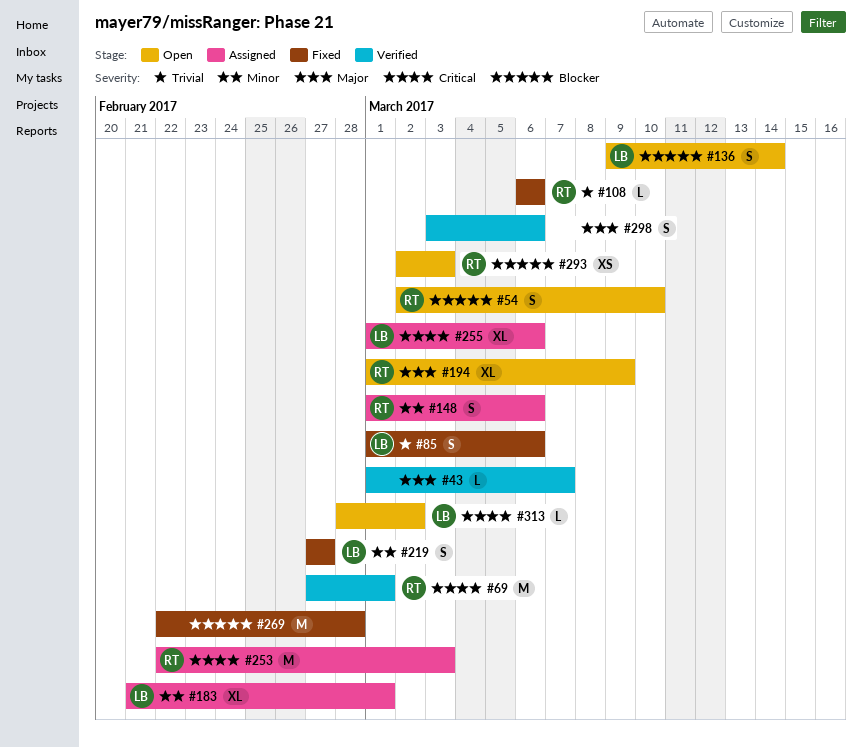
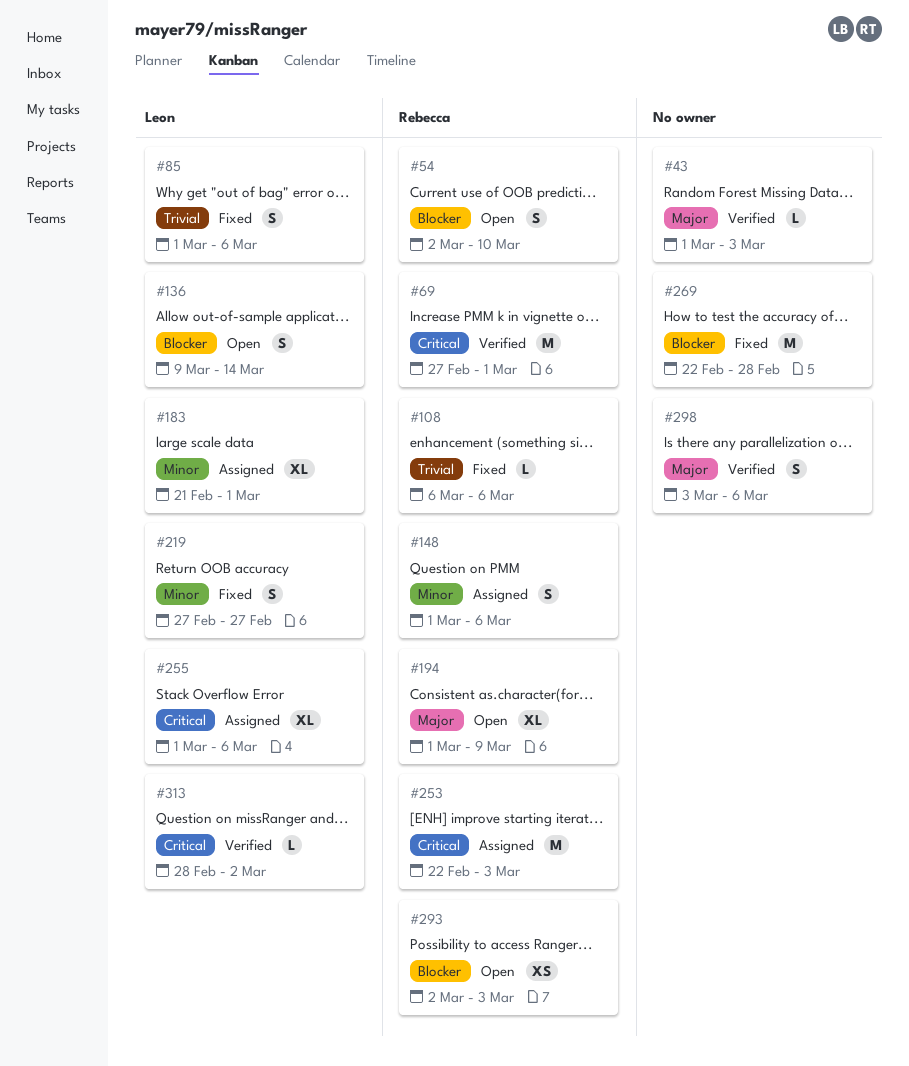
#43, due: Mar 7 -> Mar 3
#313, status: Open -> Verified

